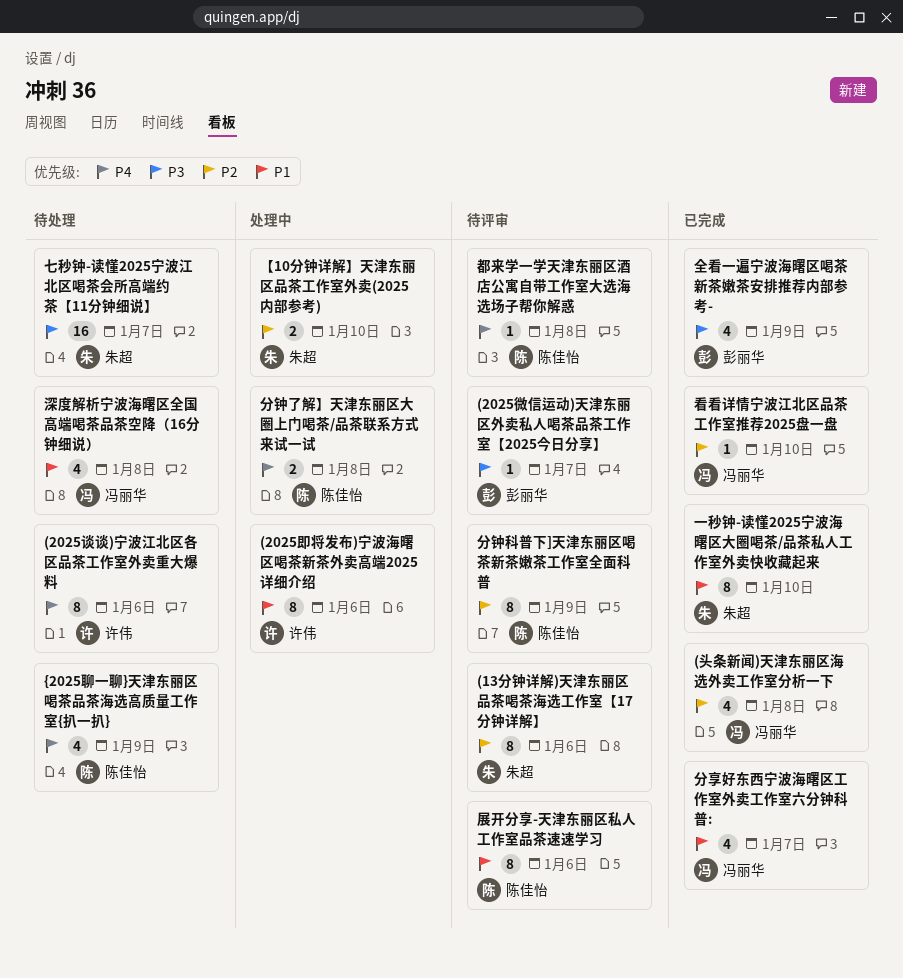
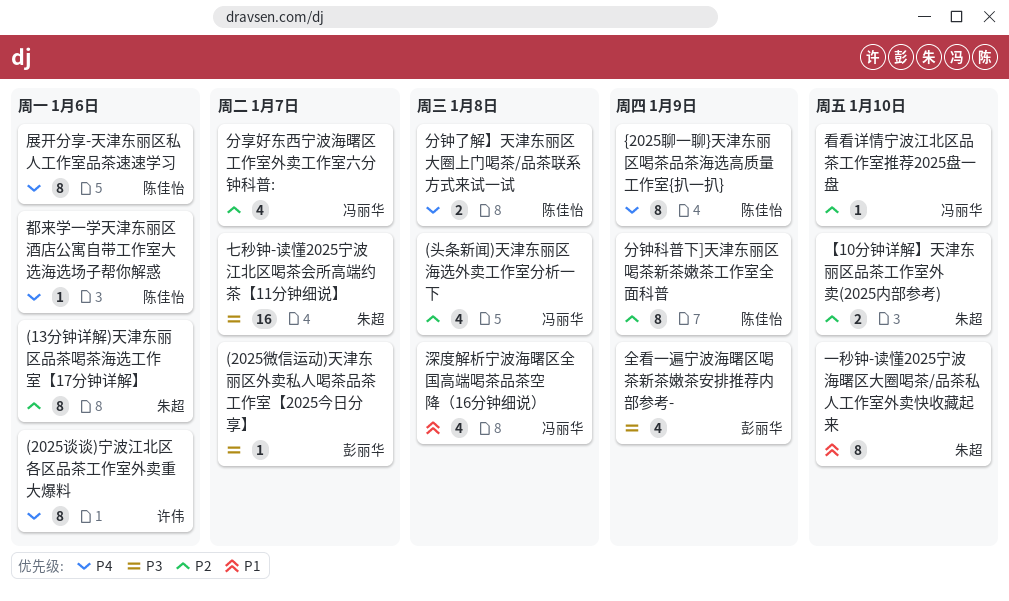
(2025即将发布)宁波海曙区喝茶新茶外卖高端2025详细介绍: present -> none
{2025聊一聊}天津东丽区喝茶品茶海选高质量工作室{扒一扒}, estimate: 4 -> 8
分享好东西宁波海曙区工作室外卖工作室六分钟科普:, priority: P1 -> P2
展开分享-天津东丽区私人工作室品茶速速学习, priority: P1 -> P4
都来学一学天津东丽区酒店公寓自带工作室大选海选场子帮你解惑, due: Jan 8 -> Jan 6

